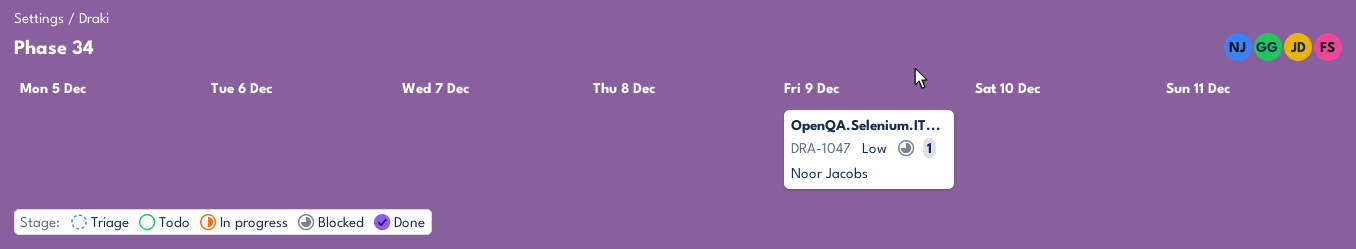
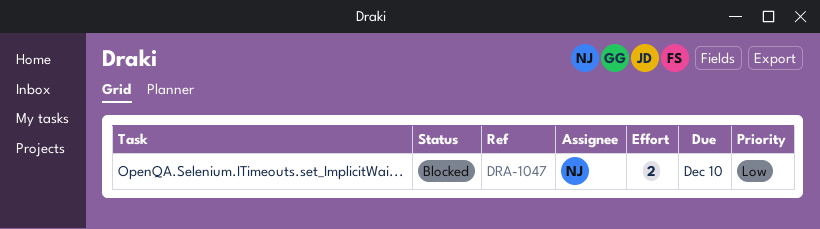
DRA-1047, estimate: 1 -> 2
DRA-1047, due: Dec 9 -> Dec 10

